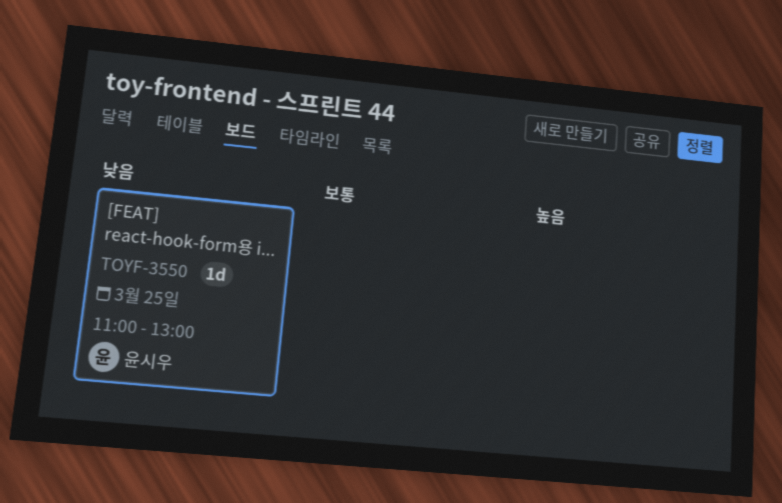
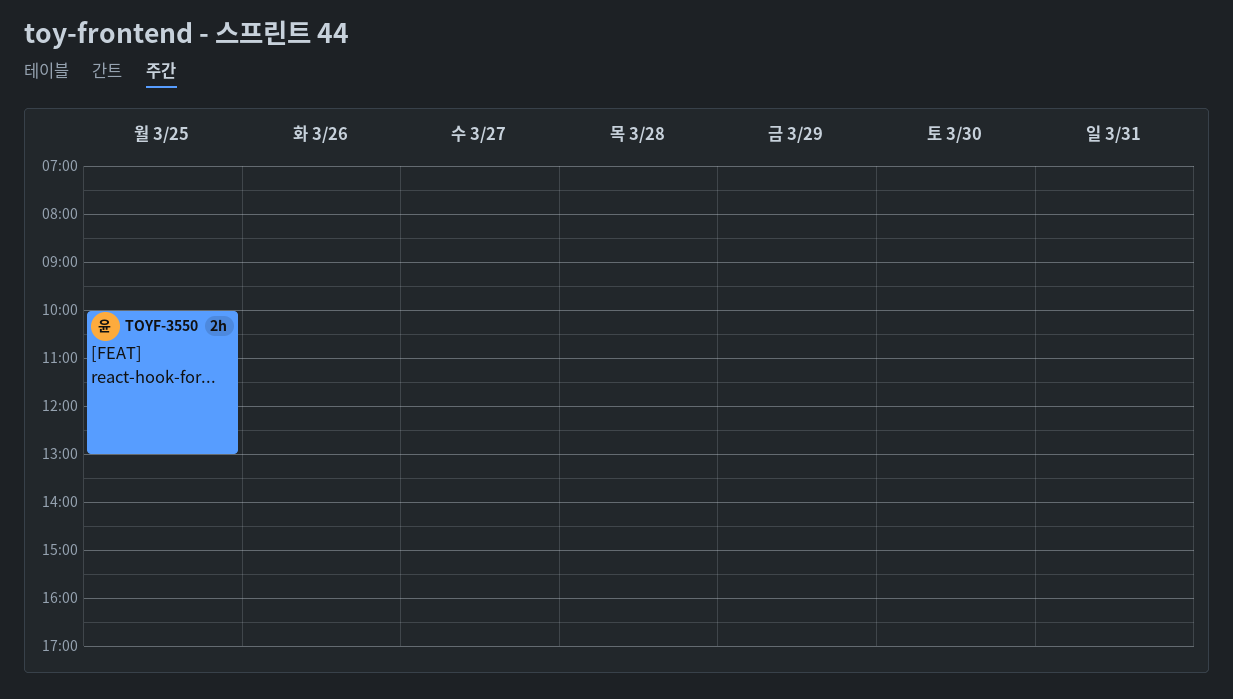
TOYF-3550, estimate: 1d -> 2h
TOYF-3550, begins: 11:00 -> 10:00

